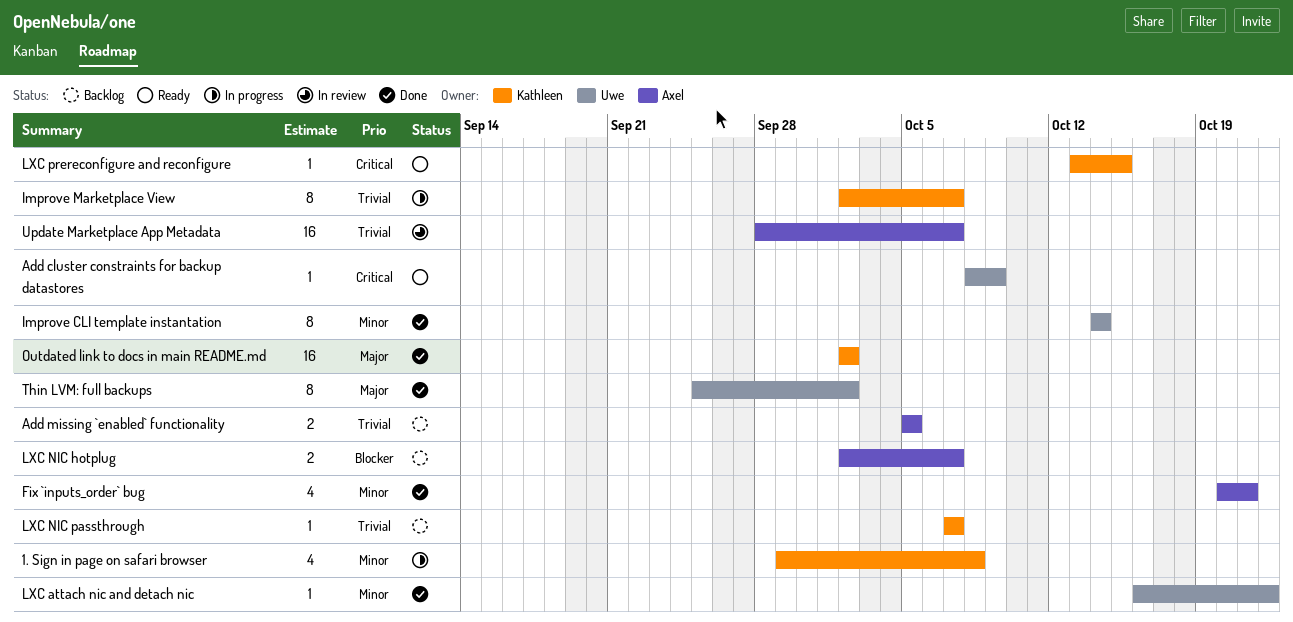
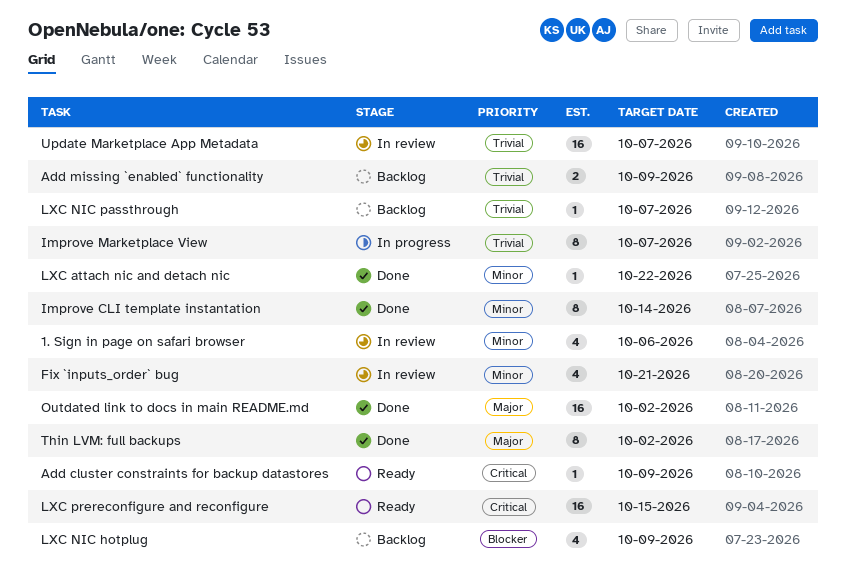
1. Sign in page on safari browser, status: In progress -> In review
1. Sign in page on safari browser, due: Oct 8 -> Oct 6
Add missing `enabled` functionality, due: Oct 5 -> Oct 9
Fix `inputs_order` bug, status: Done -> In review
LXC NIC hotplug, estimate: 2 -> 4
LXC NIC hotplug, due: Oct 7 -> Oct 9
LXC prereconfigure and reconfigure, estimate: 1 -> 16

